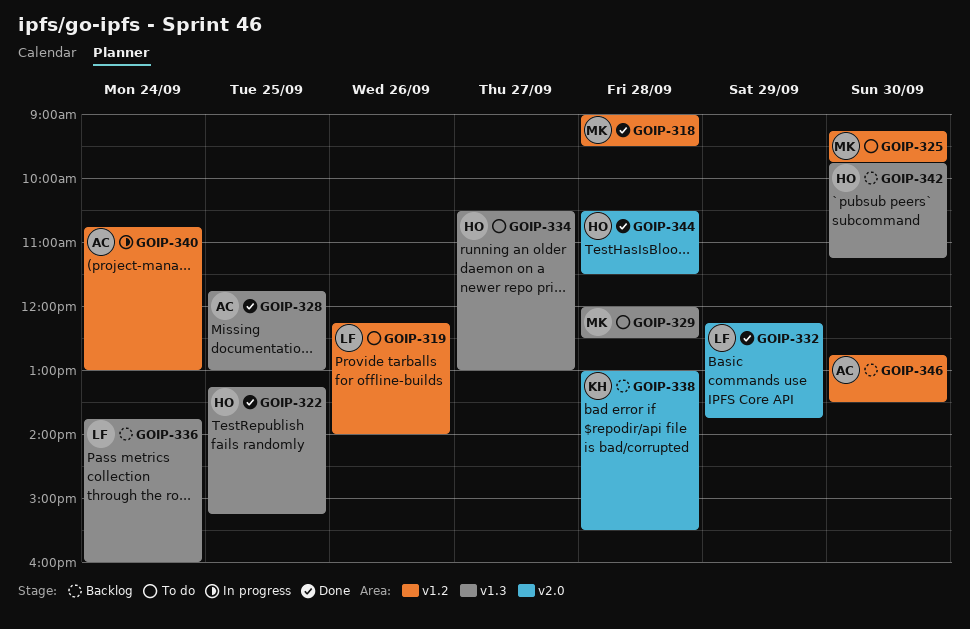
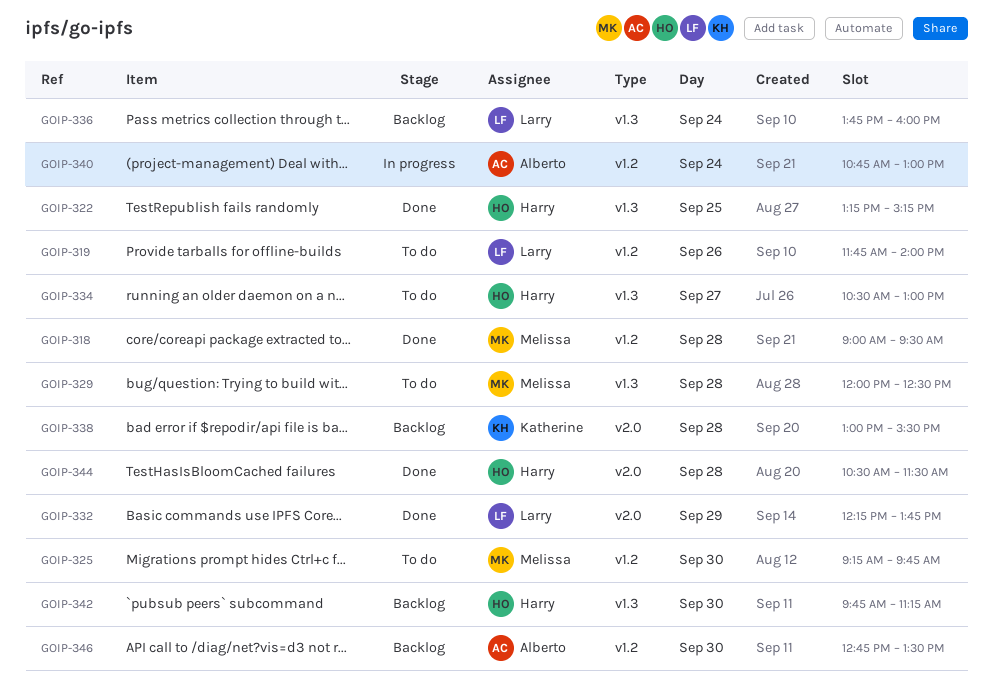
GOIP-319, begins: 12:15 -> 11:45
GOIP-328: present -> none

